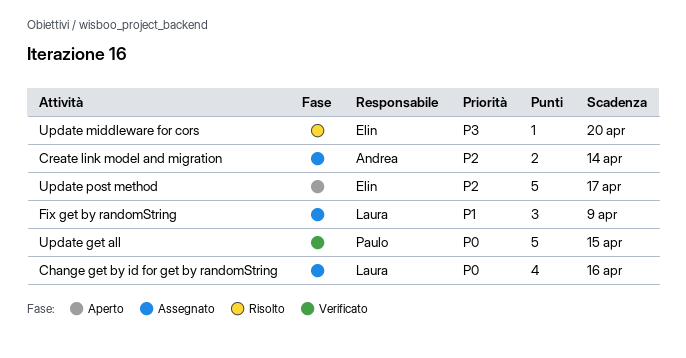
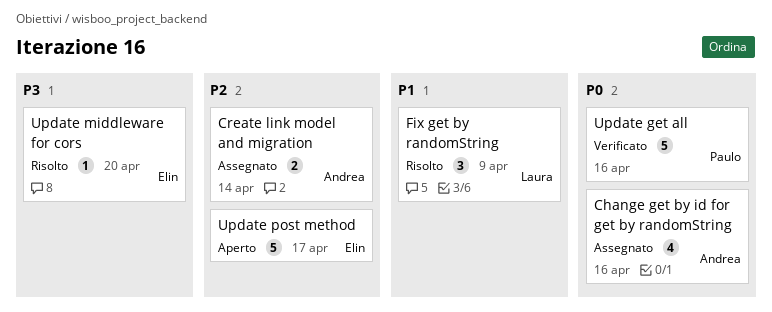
Change get by id for get by randomString, owner: Laura -> Andrea
Fix get by randomString, status: Assegnato -> Risolto
Update get all, due: Apr 15 -> Apr 16

